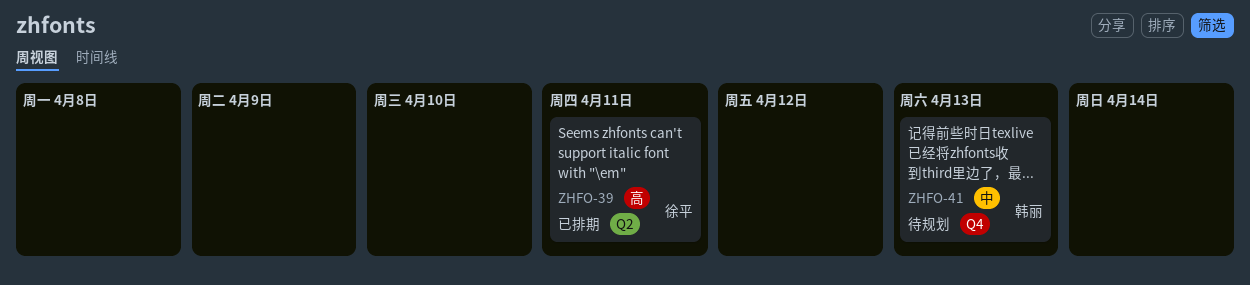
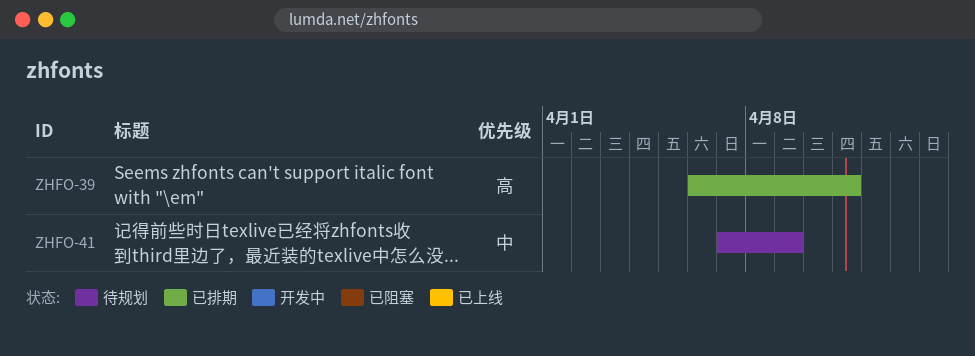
ZHFO-41, due: Apr 13 -> Apr 9

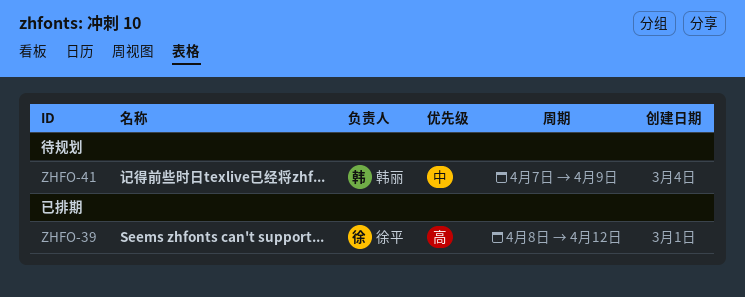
ZHFO-39, start: Apr 6 -> Apr 8
ZHFO-39, due: Apr 11 -> Apr 12

